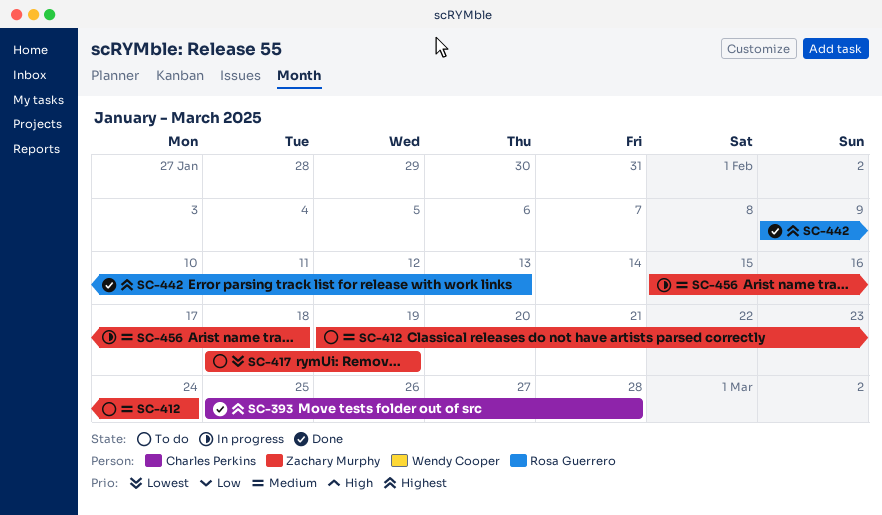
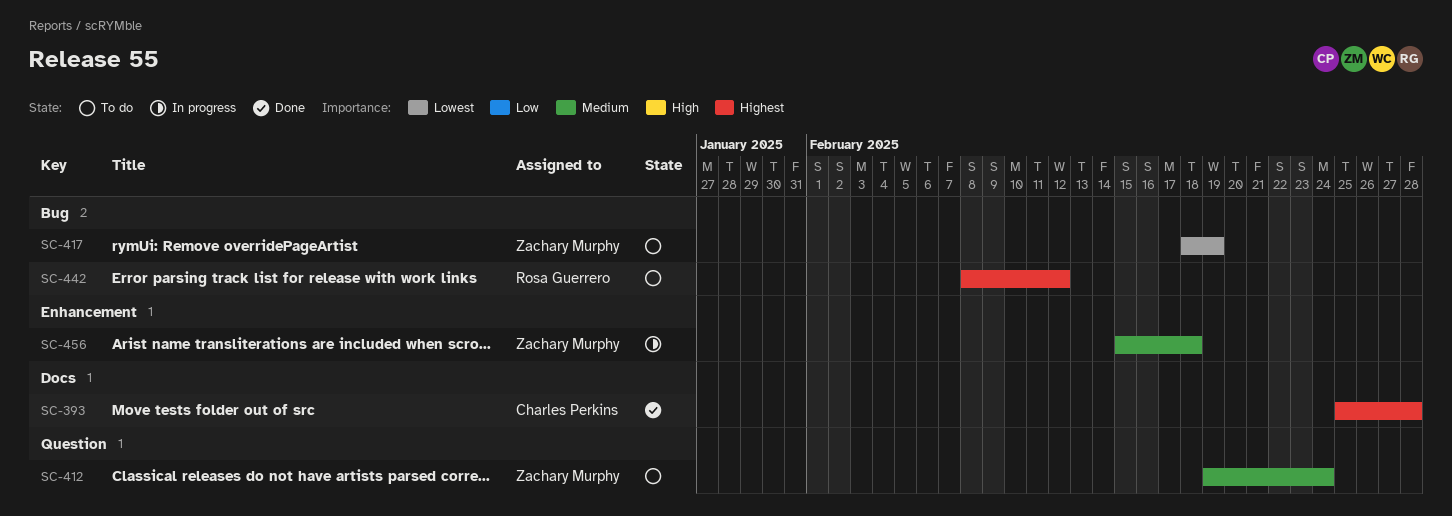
SC-442, status: Done -> To do
SC-442, start: Feb 9 -> Feb 8
SC-442, due: Feb 13 -> Feb 12

